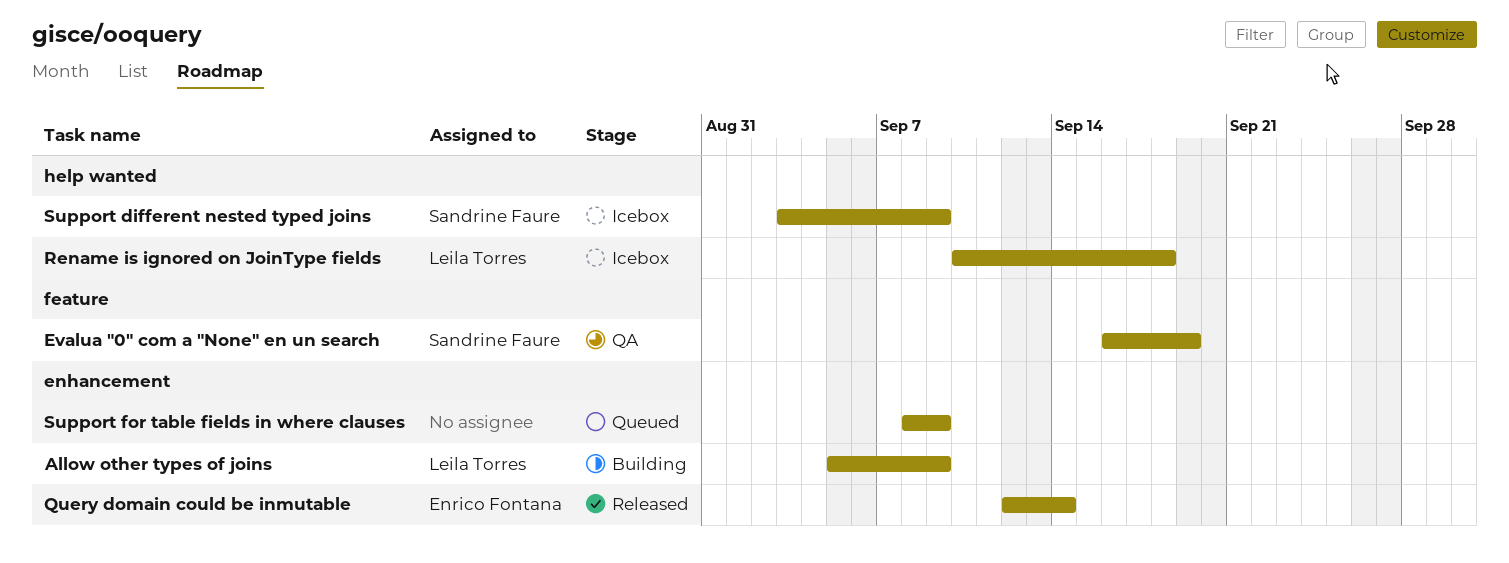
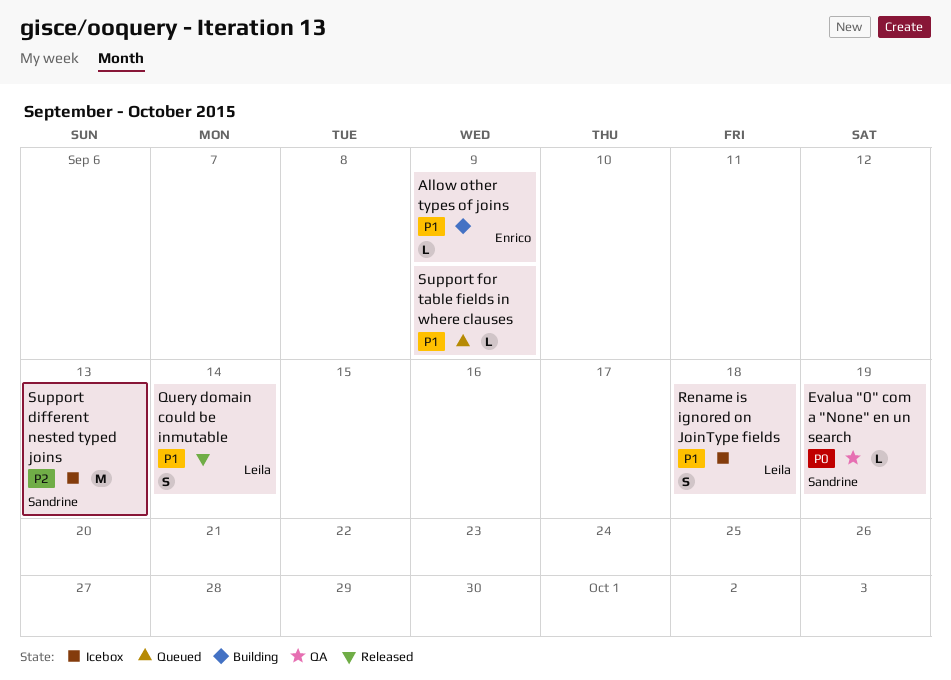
Allow other types of joins, owner: Leila Torres -> Enrico Fontana
Query domain could be inmutable, owner: Enrico Fontana -> Leila Torres
Support different nested typed joins, due: Sep 9 -> Sep 13

